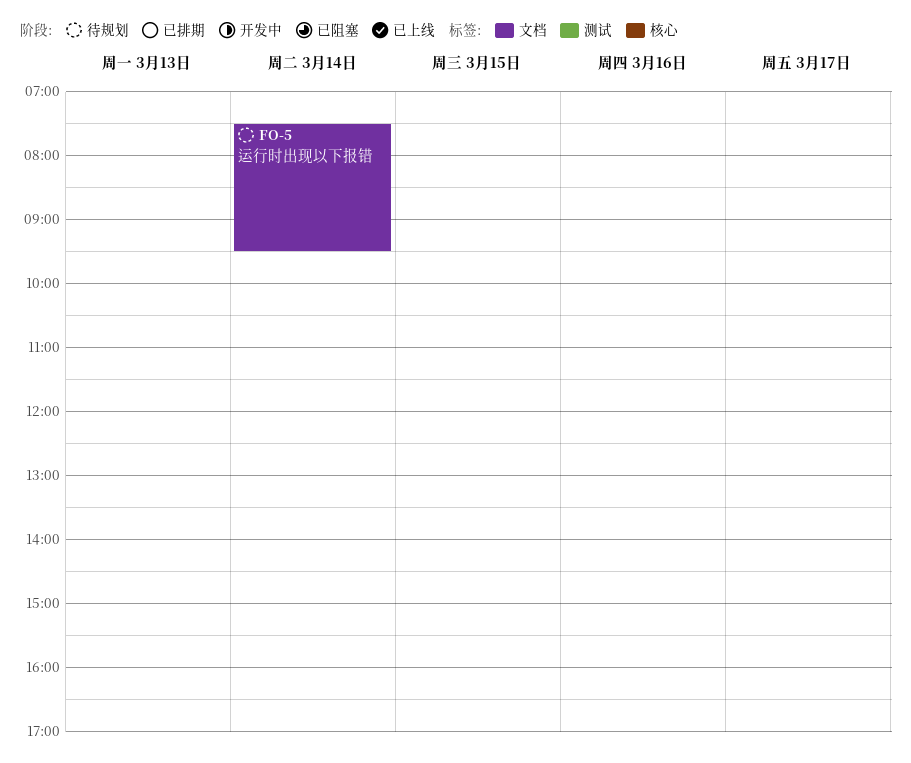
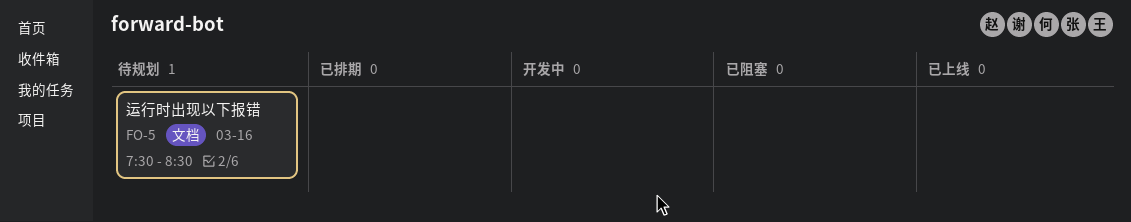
FO-5, day: Mar 14 -> Mar 16
FO-5, ends: 09:30 -> 08:30

